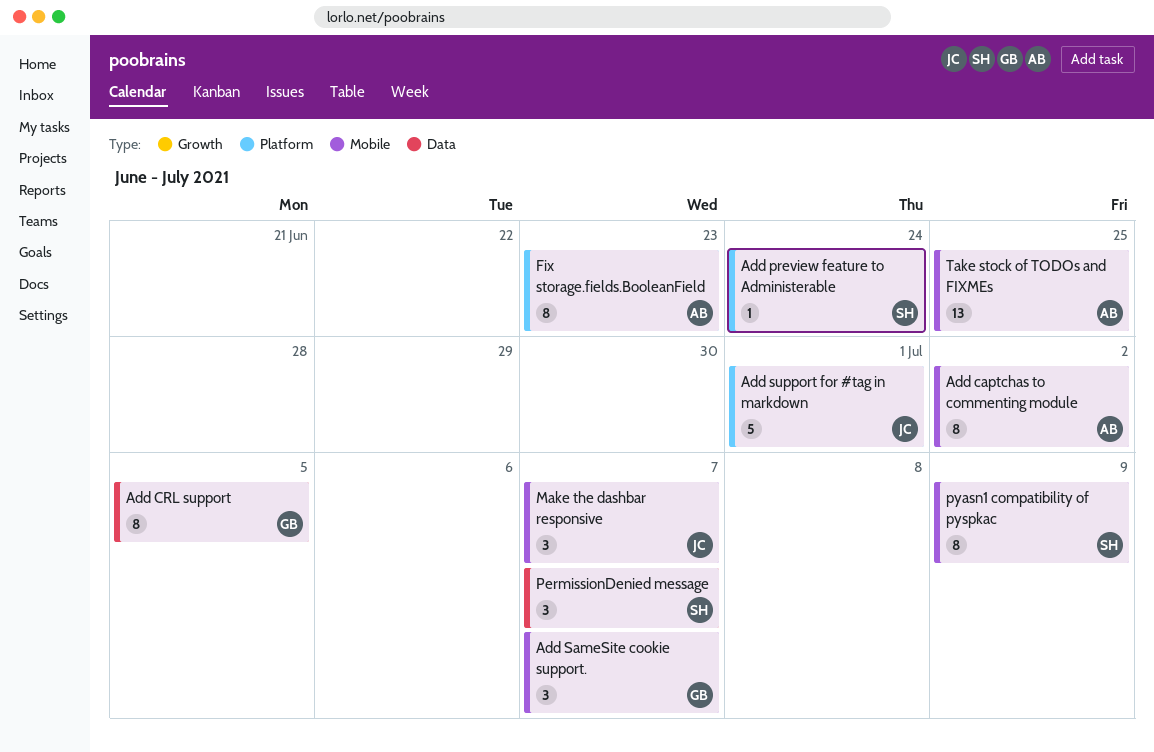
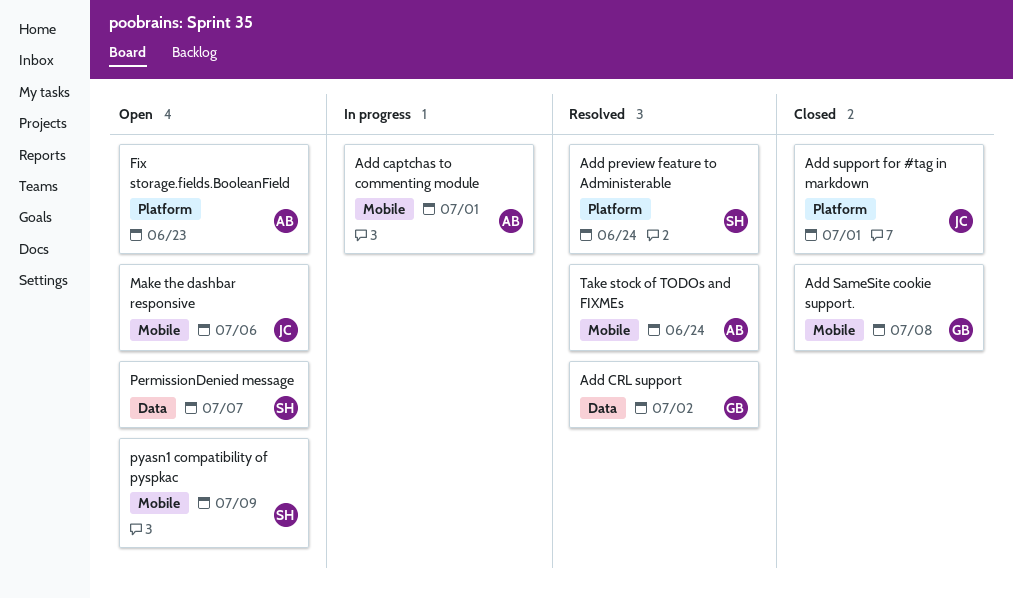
Add captchas to commenting module, due: Jul 2 -> Jul 1
Add CRL support, due: Jul 5 -> Jul 2
Add SameSite cookie support., due: Jul 7 -> Jul 8
Make the dashbar responsive, due: Jul 7 -> Jul 6
Take stock of TODOs and FIXMEs, due: Jun 25 -> Jun 24

